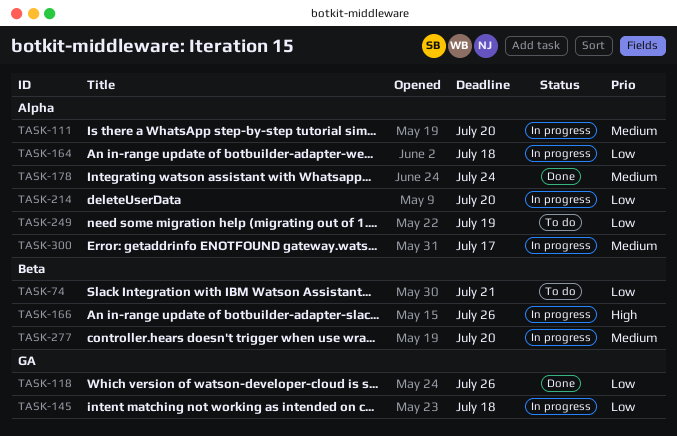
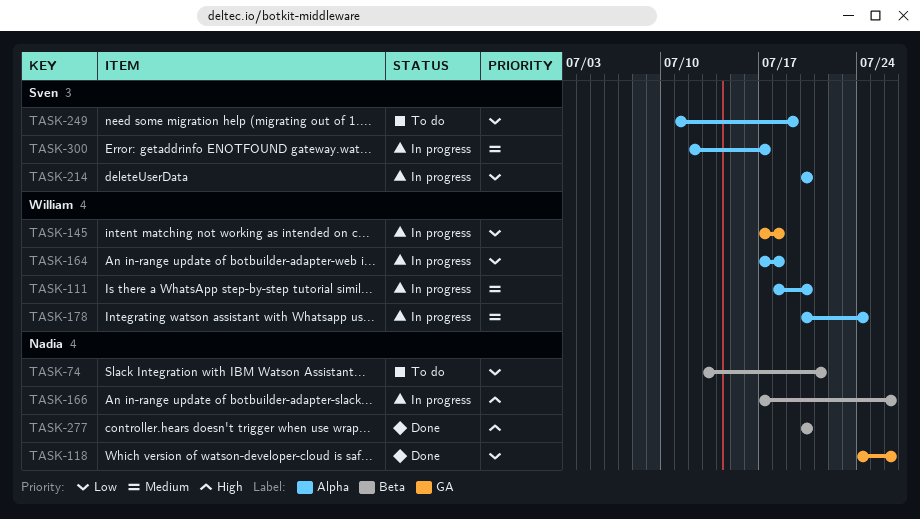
TASK-178, status: Done -> In progress
TASK-277, status: In progress -> Done
TASK-277, priority: Medium -> High

